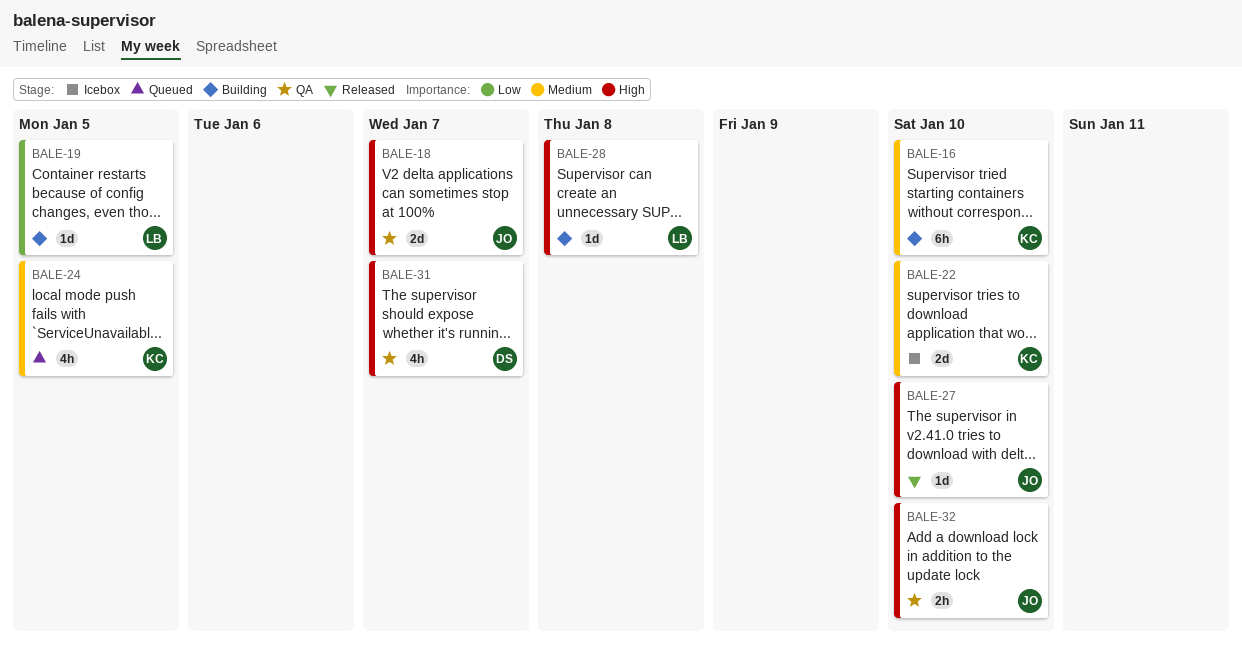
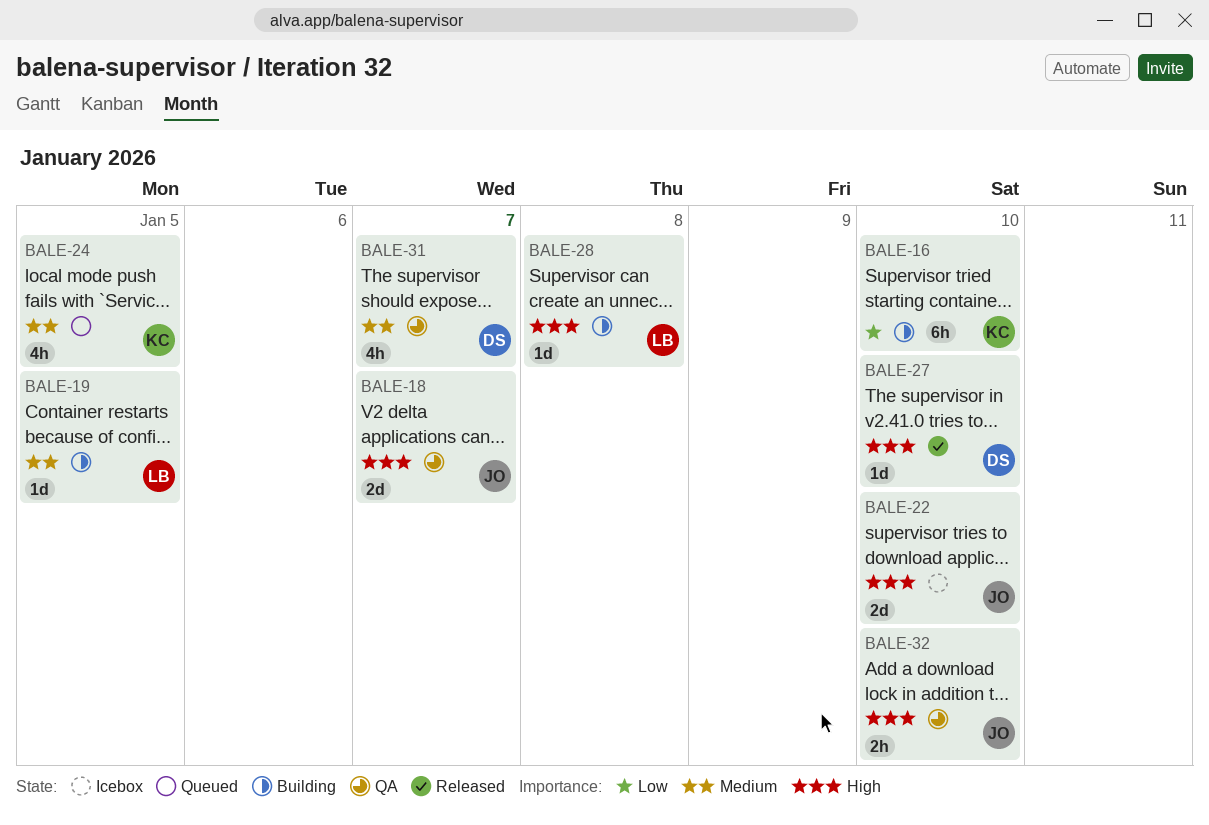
BALE-16, priority: Medium -> Low
BALE-19, priority: Low -> Medium
BALE-22, owner: KC -> JO
BALE-22, priority: Medium -> High
BALE-27, owner: JO -> DS
BALE-31, priority: High -> Medium

